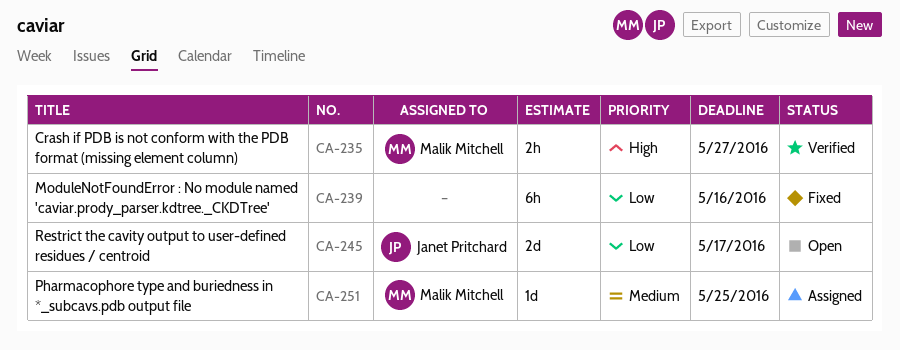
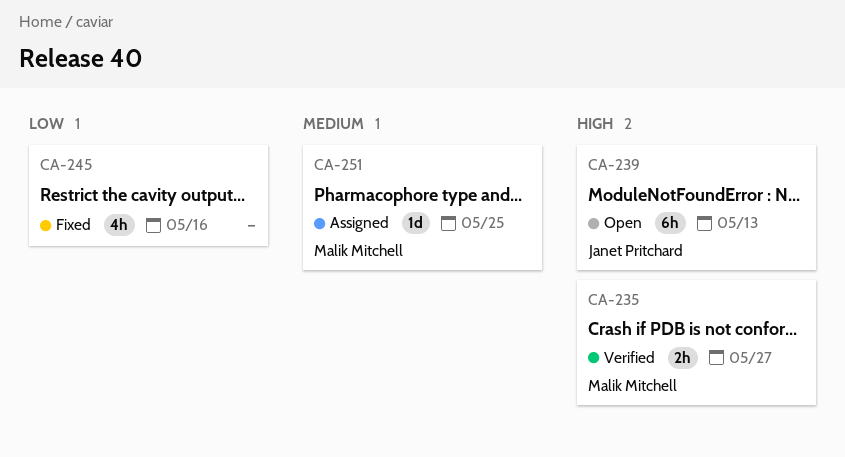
CA-239, status: Fixed -> Open
CA-239, owner: none -> Janet Pritchard
CA-239, priority: Low -> High
CA-239, due: May 16 -> May 13
CA-245, status: Open -> Fixed
CA-245, owner: Janet Pritchard -> none
CA-245, estimate: 2d -> 4h
CA-245, due: May 17 -> May 16

